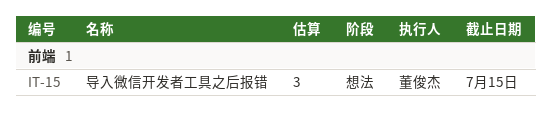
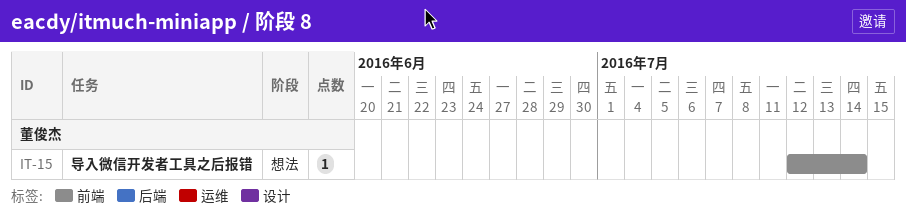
IT-15, estimate: 3 -> 1
IT-15, due: Jul 15 -> Jul 14

